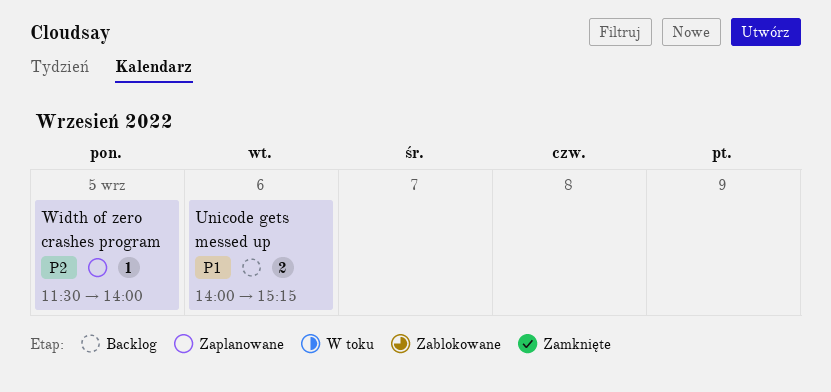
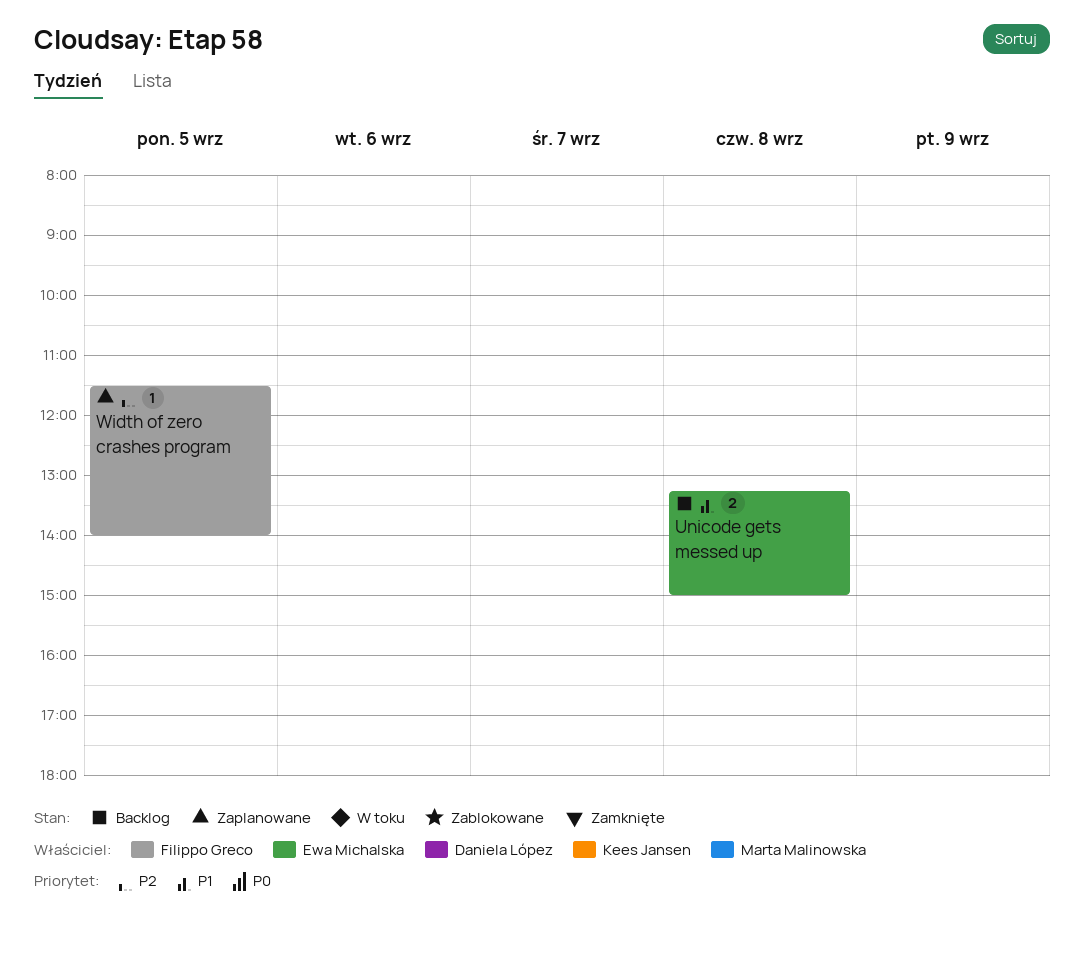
Unicode gets messed up, day: Sep 6 -> Sep 8
Unicode gets messed up, begins: 14:00 -> 13:15
Unicode gets messed up, ends: 15:15 -> 15:00

